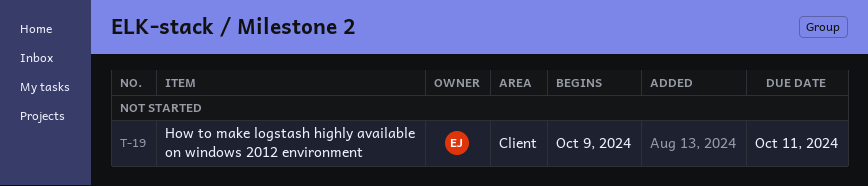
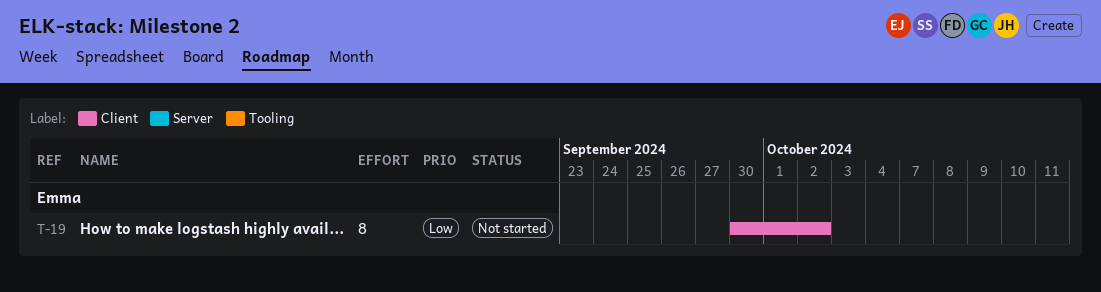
T-19, start: Oct 9 -> Sep 30
T-19, due: Oct 11 -> Oct 2

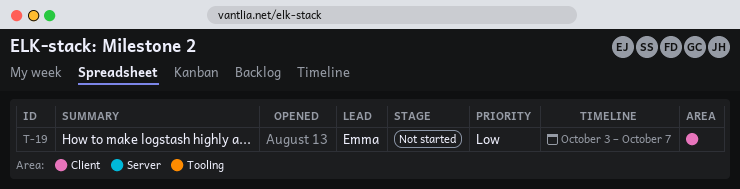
T-19, start: Sep 30 -> Oct 3
T-19, due: Oct 2 -> Oct 7

